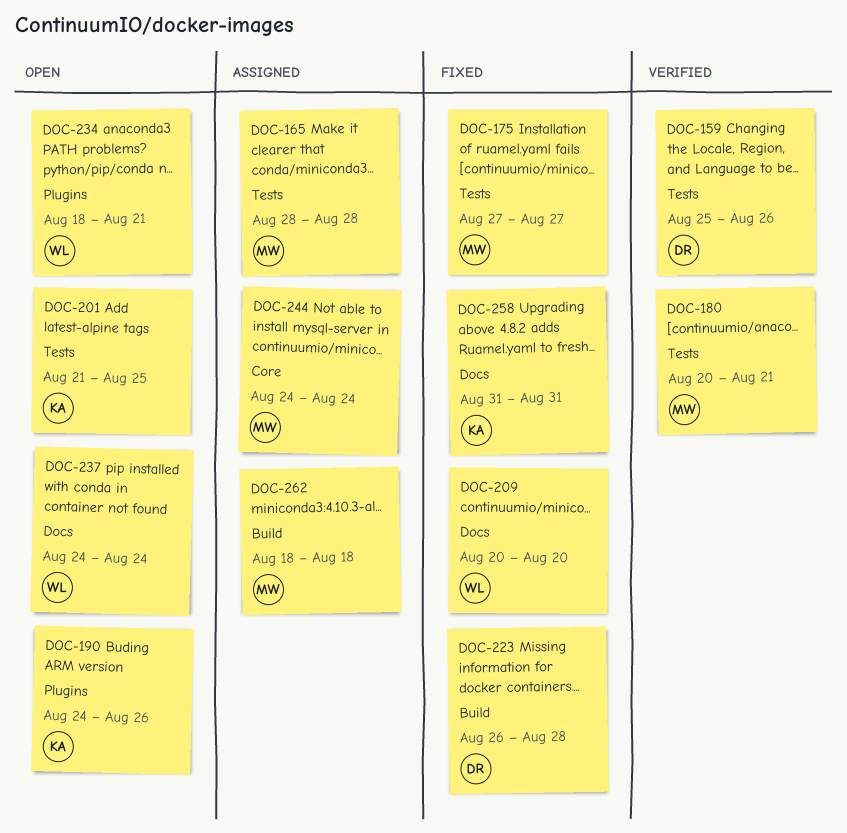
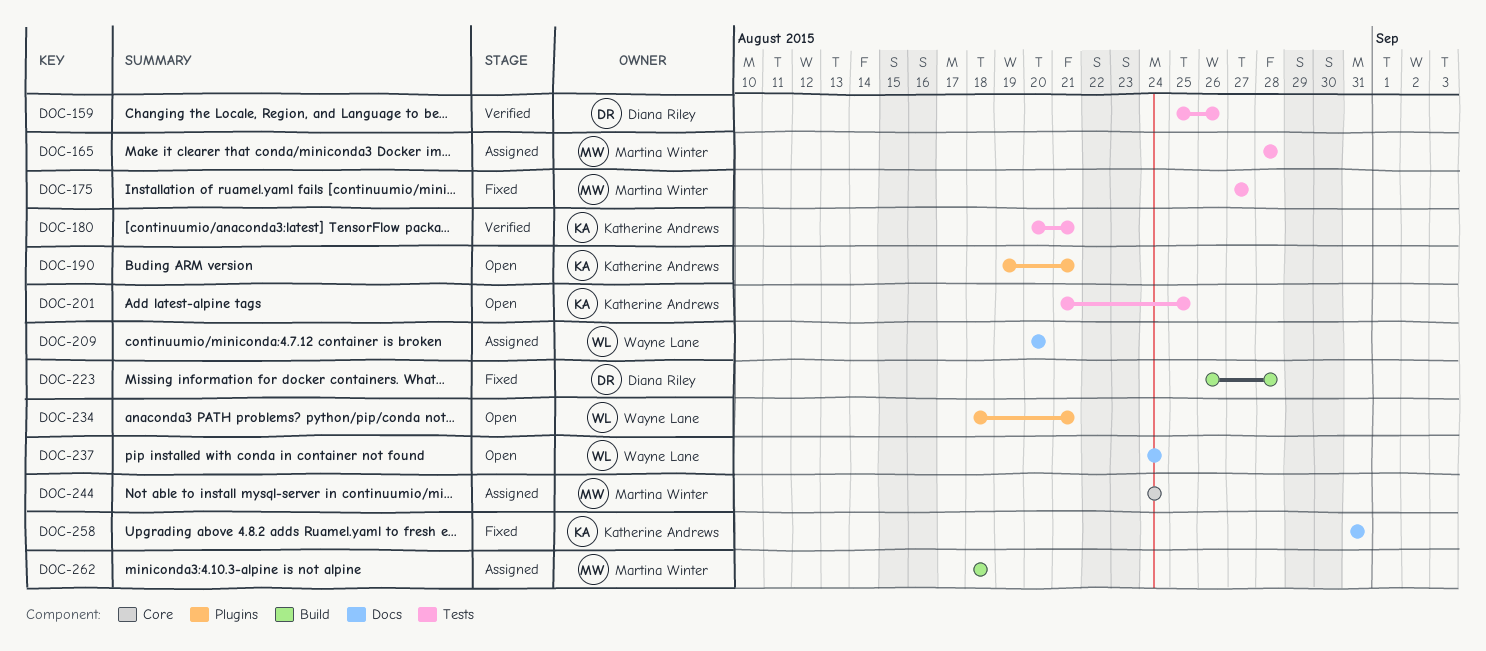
DOC-180, owner: Martina Winter -> Katherine Andrews
DOC-190, start: Aug 24 -> Aug 19
DOC-190, due: Aug 26 -> Aug 21
DOC-209, status: Fixed -> Assigned

